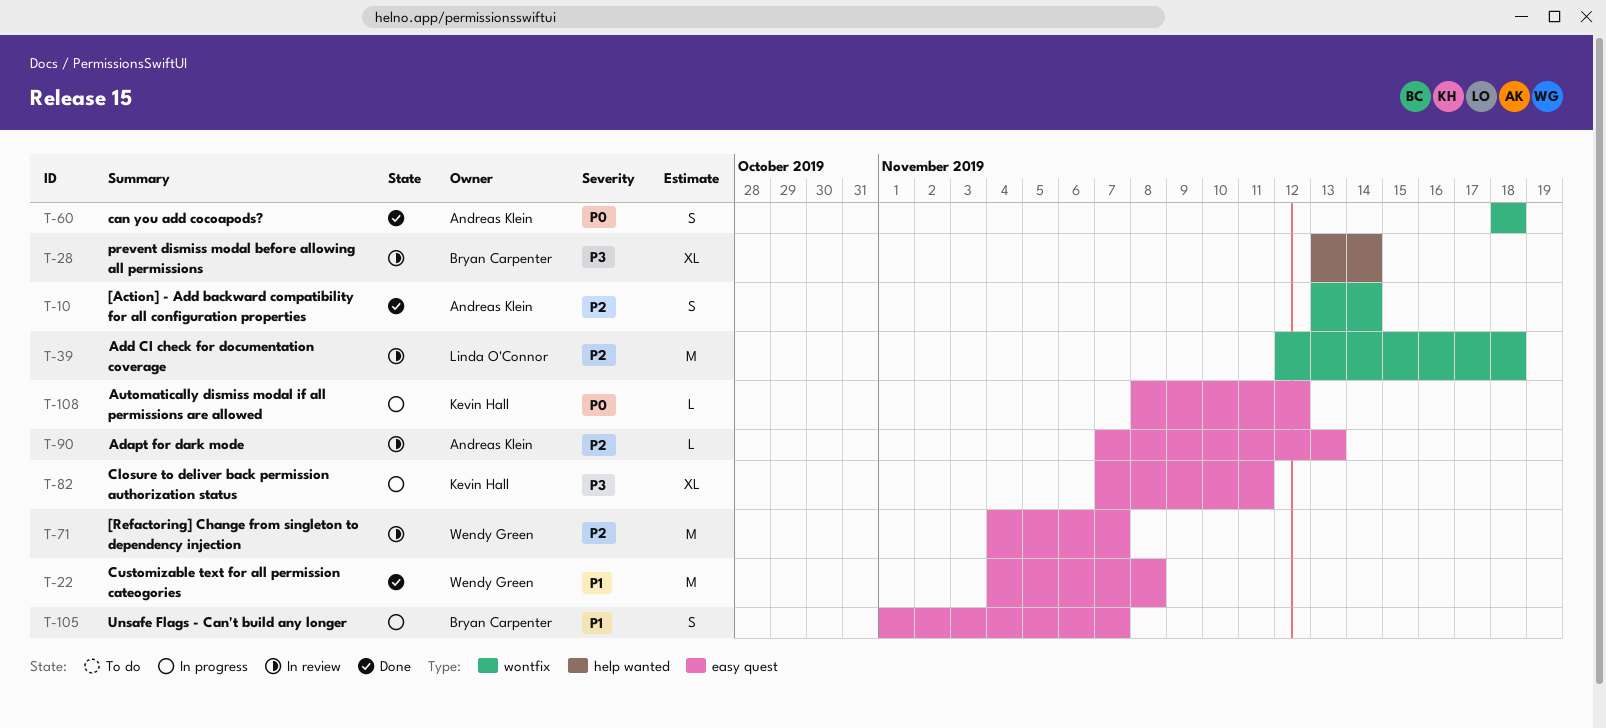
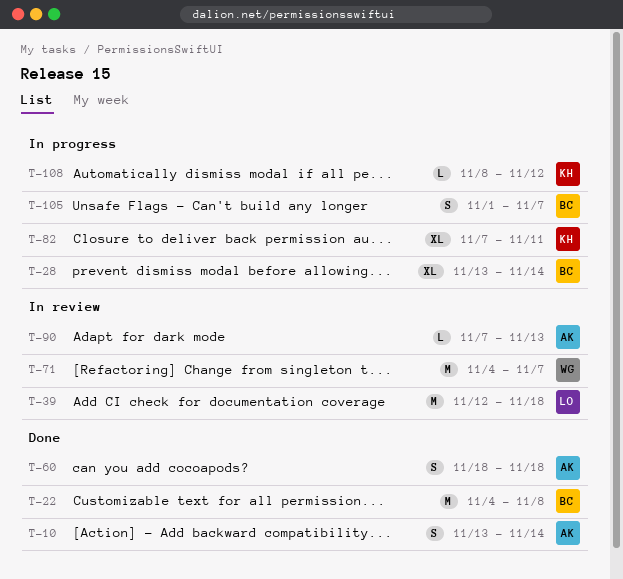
T-22, owner: Wendy Green -> Bryan Carpenter
T-28, status: In review -> In progress

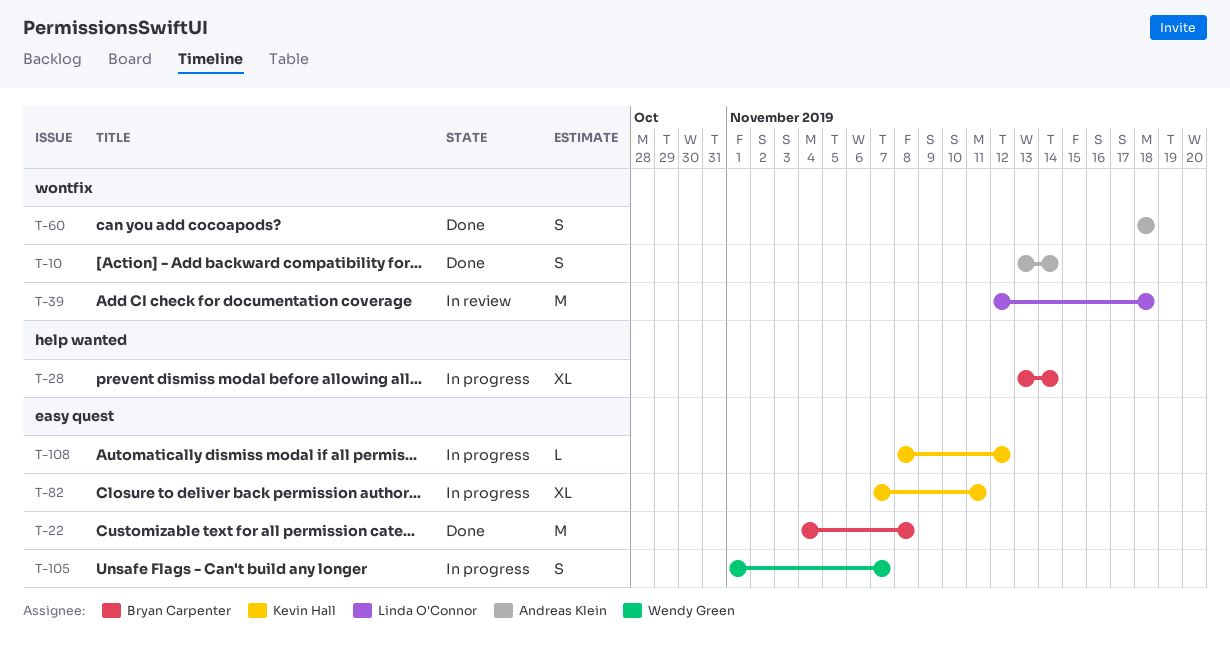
T-71: present -> none
T-90: present -> none
T-105, owner: Bryan Carpenter -> Wendy Green

